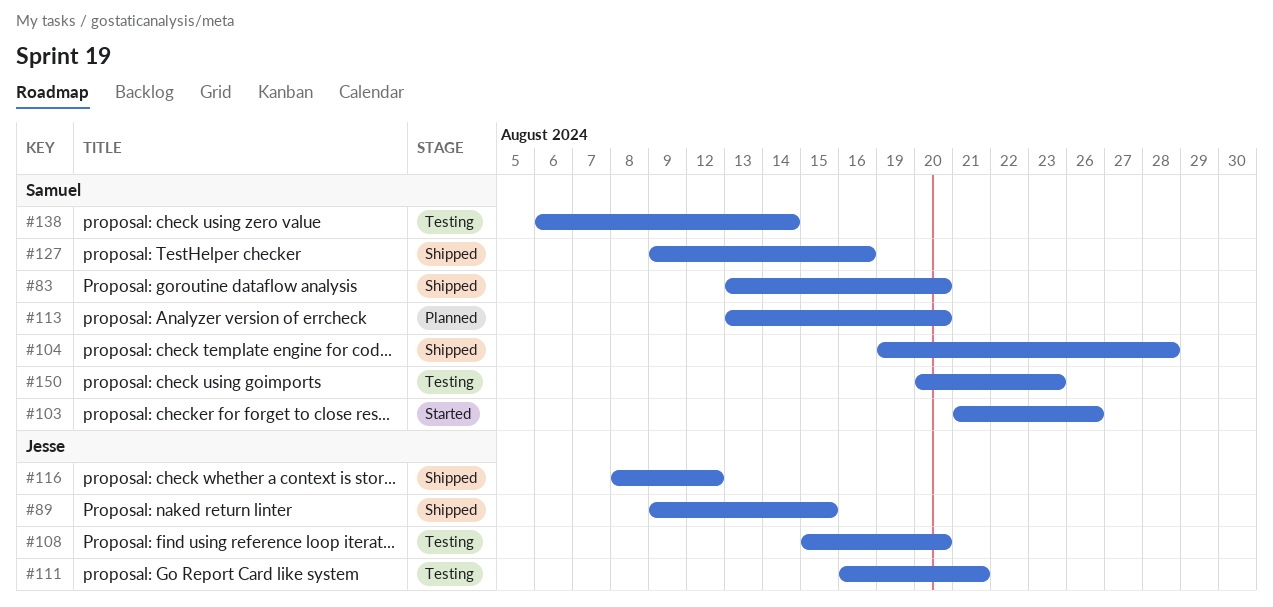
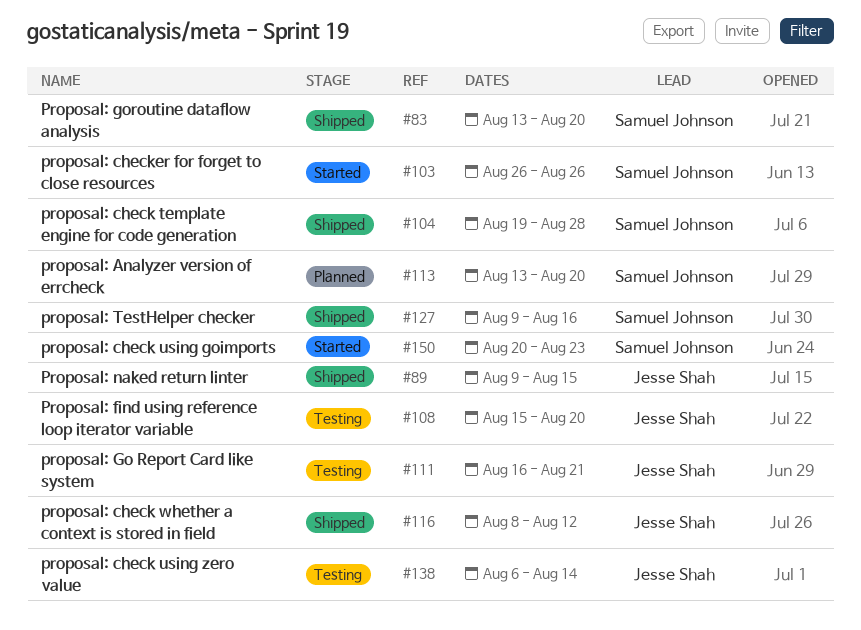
#103, start: Aug 21 -> Aug 26
#138, owner: Samuel Johnson -> Jesse Shah
#150, status: Testing -> Started

